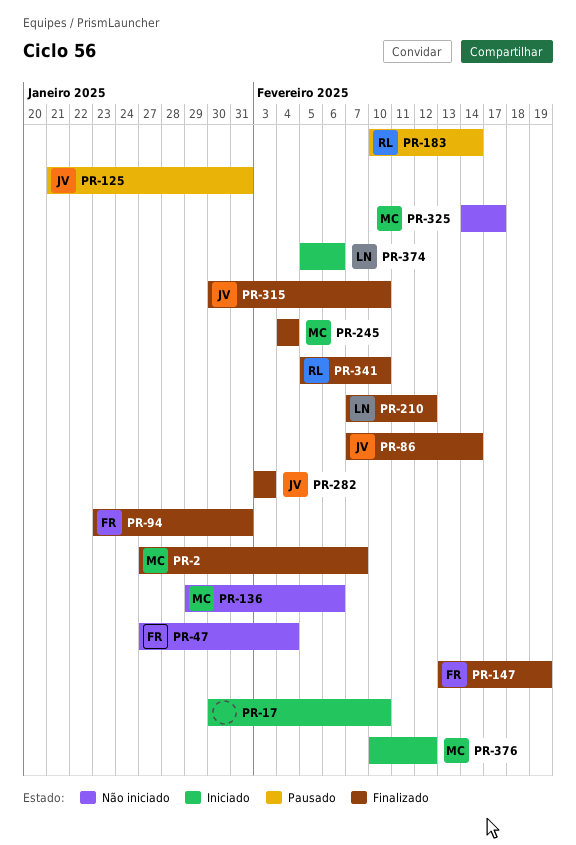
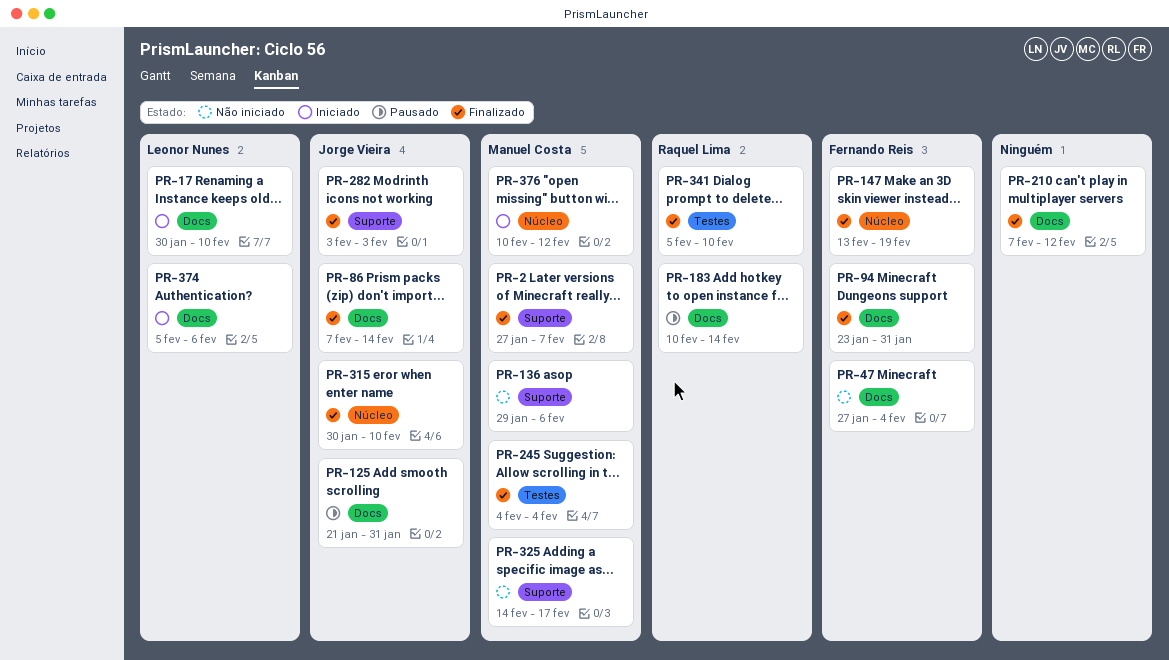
PR-17, owner: none -> Leonor Nunes
PR-210, owner: Leonor Nunes -> none

